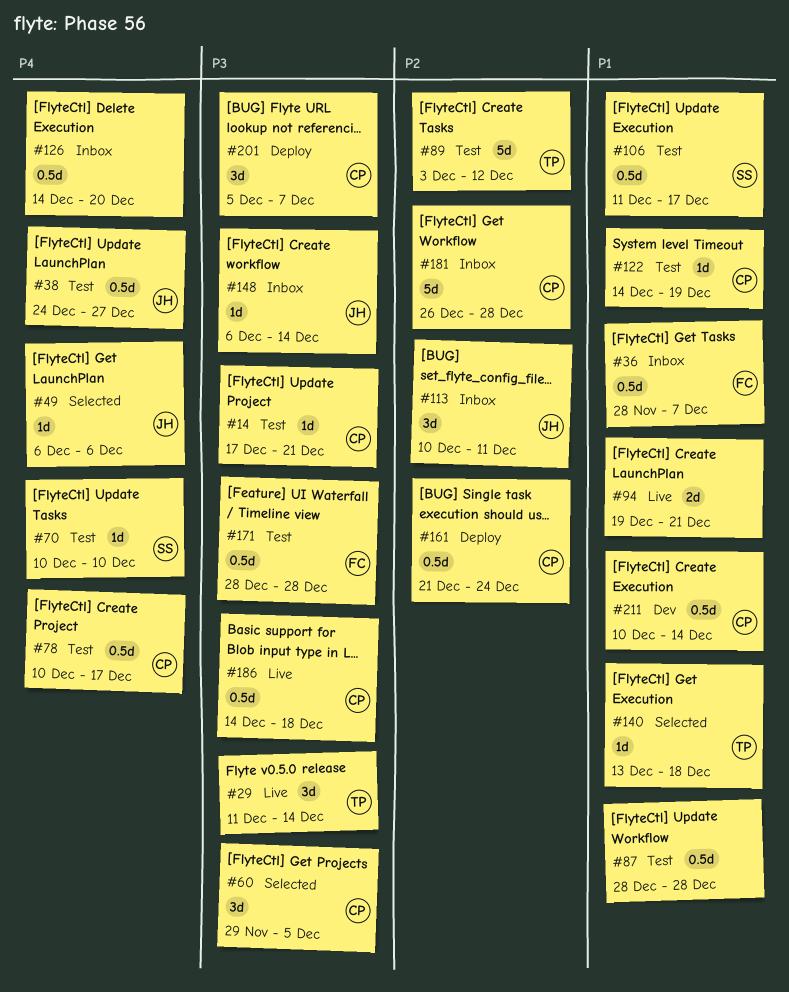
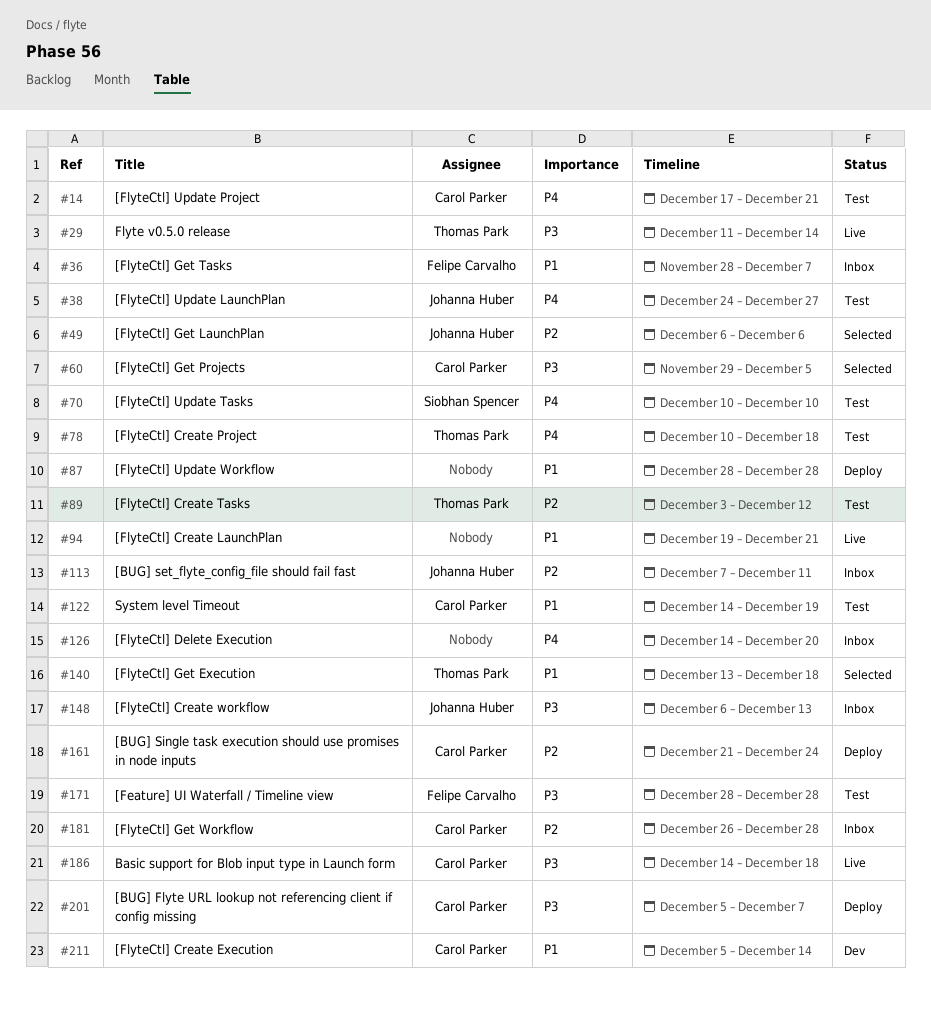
#14, priority: P3 -> P4
#49, priority: P4 -> P2
#78, owner: Carol Parker -> Thomas Park
#78, due: Dec 17 -> Dec 18
#87, status: Test -> Deploy
#106: present -> none
#113, start: Dec 10 -> Dec 7
#148, due: Dec 14 -> Dec 13
#211, start: Dec 10 -> Dec 5

